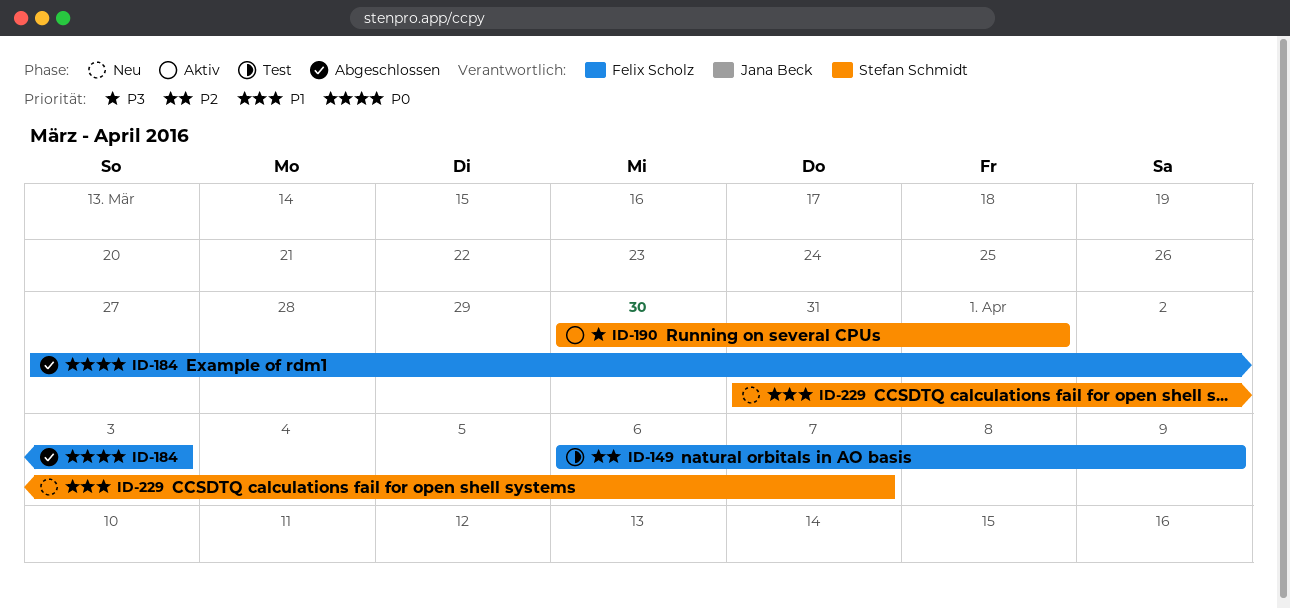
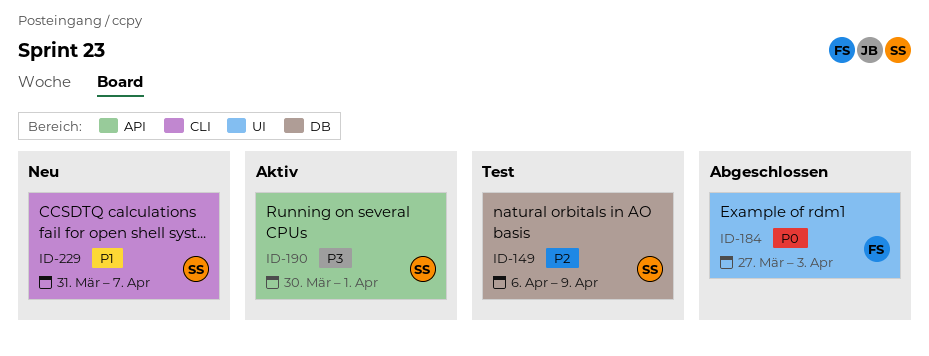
ID-149, owner: Felix Scholz -> Stefan Schmidt

